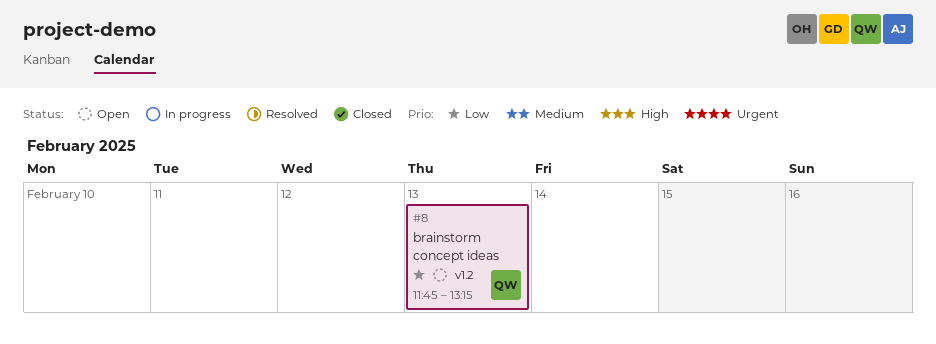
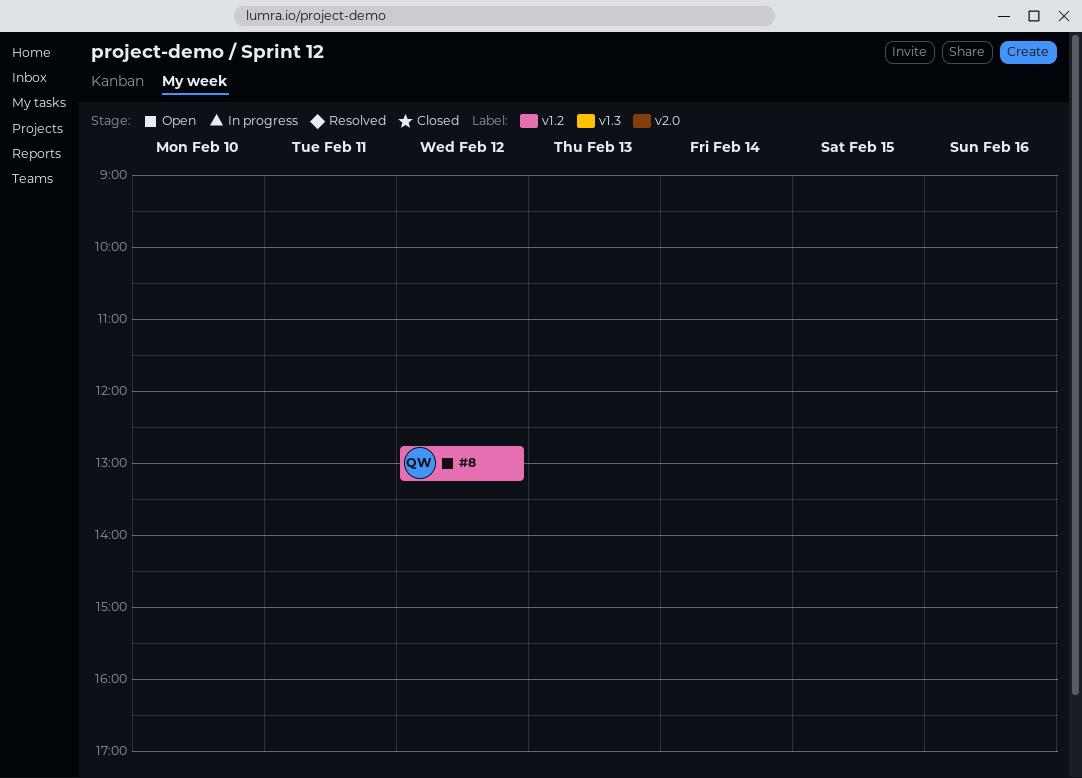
#8, day: Feb 13 -> Feb 12
#8, begins: 11:45 -> 12:45

